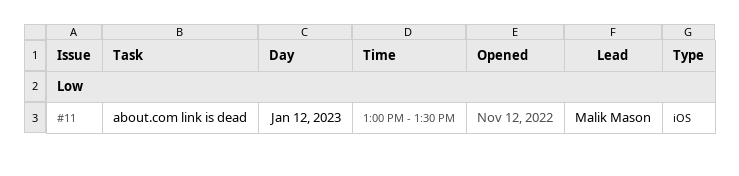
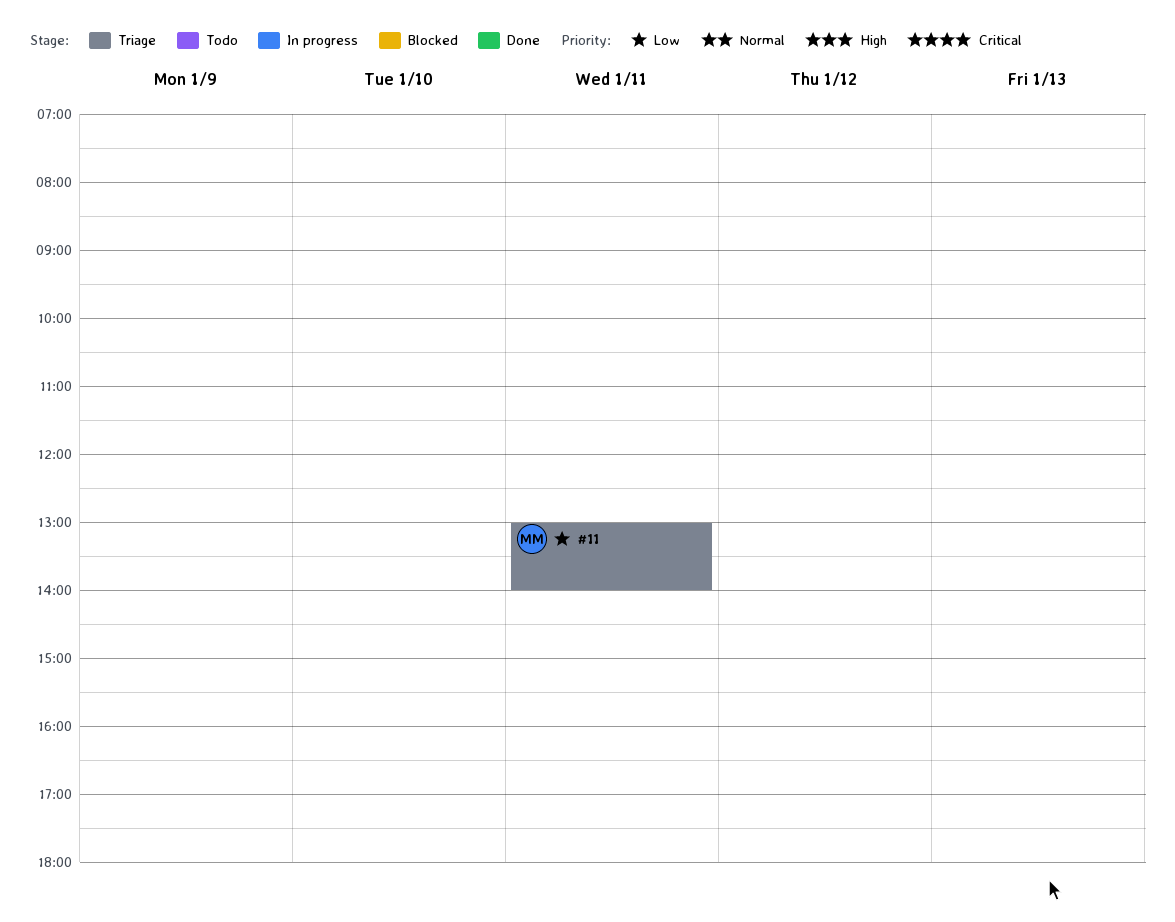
#11, day: Jan 12 -> Jan 11
#11, ends: 13:30 -> 14:00

